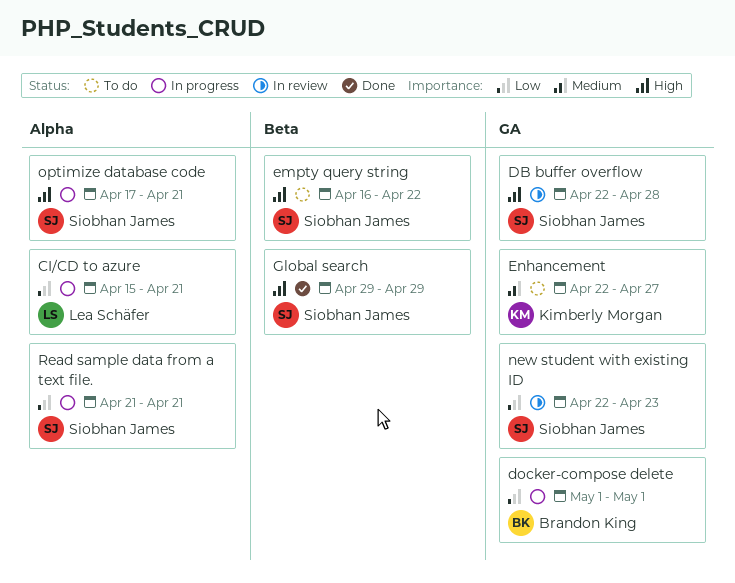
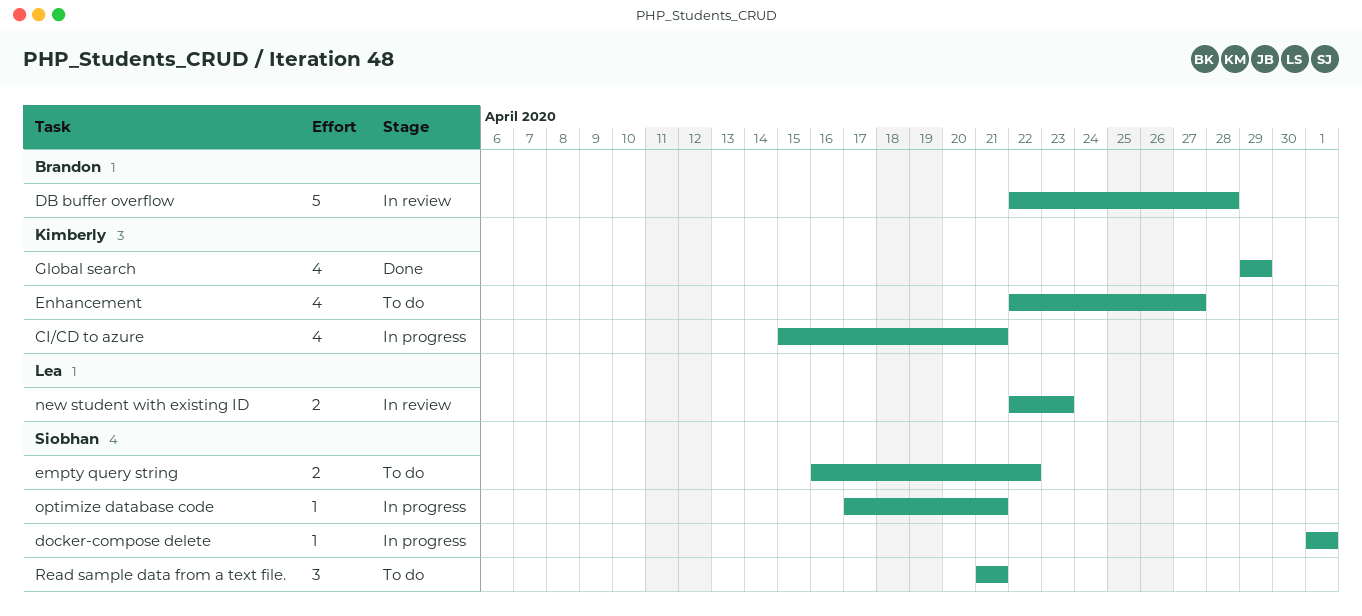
CI/CD to azure, owner: Lea Schäfer -> Kimberly Morgan
DB buffer overflow, owner: Siobhan James -> Brandon King
docker-compose delete, owner: Brandon King -> Siobhan James
Global search, owner: Siobhan James -> Kimberly Morgan
new student with existing ID, owner: Siobhan James -> Lea Schäfer
Read sample data from a text file., status: In progress -> To do

